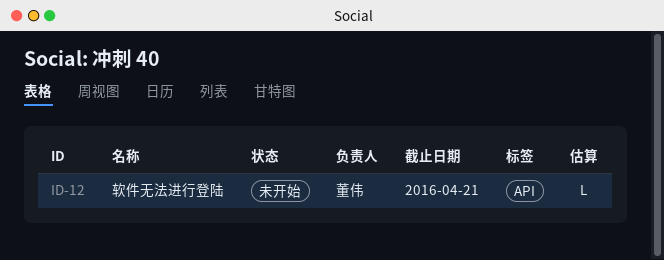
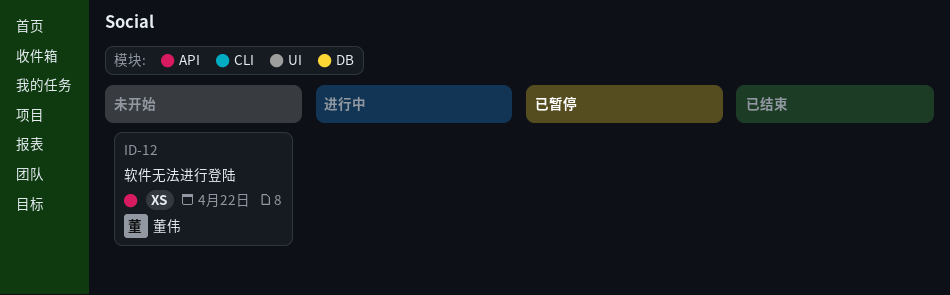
ID-12, estimate: L -> XS
ID-12, due: Apr 21 -> Apr 22

